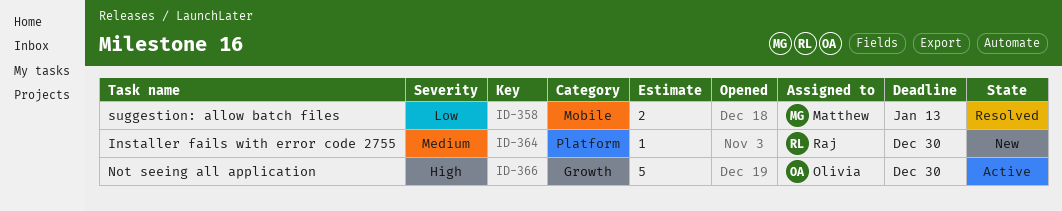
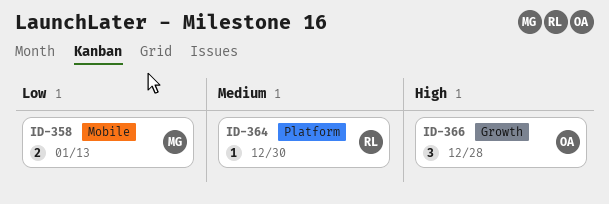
ID-366, estimate: 5 -> 3
ID-366, due: Dec 30 -> Dec 28

